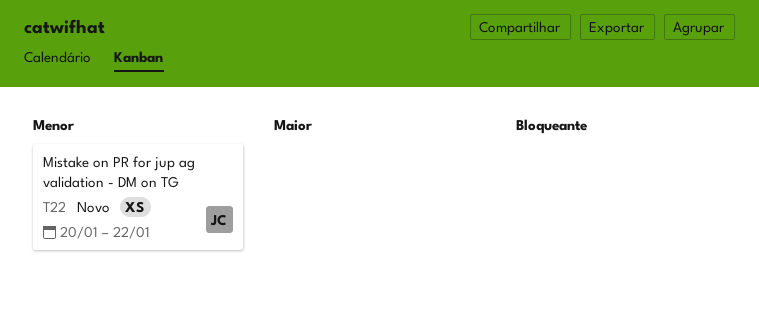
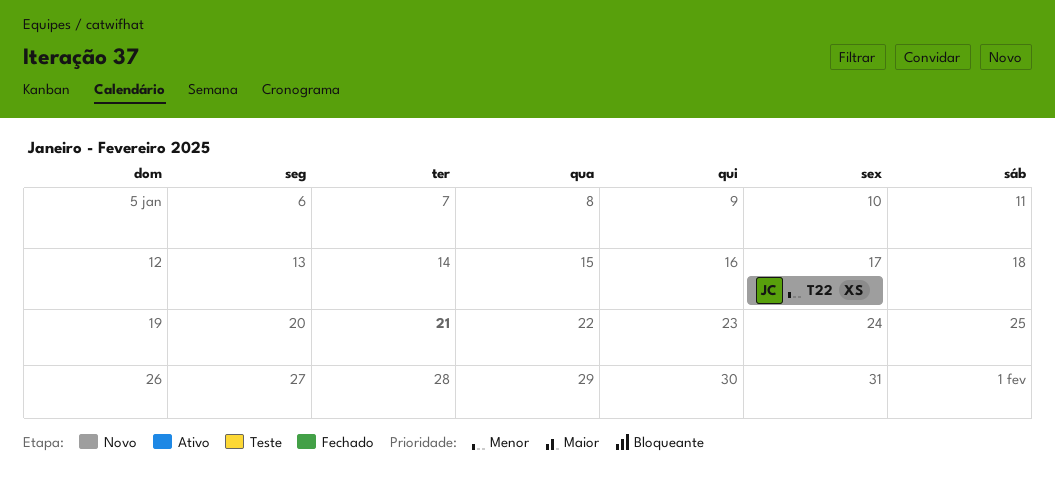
T22, start: Jan 20 -> Jan 17
T22, due: Jan 22 -> Jan 17

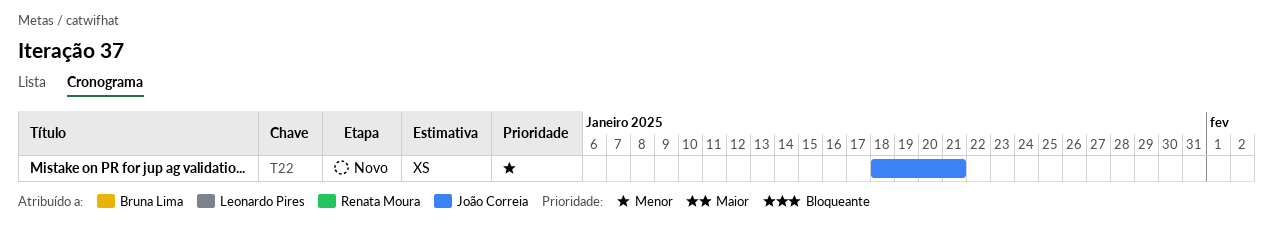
T22, start: Jan 17 -> Jan 18
T22, due: Jan 17 -> Jan 21

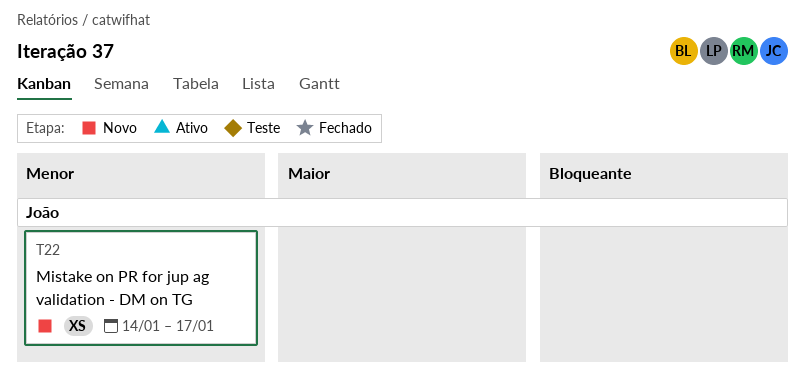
T22, start: Jan 18 -> Jan 14
T22, due: Jan 21 -> Jan 17

